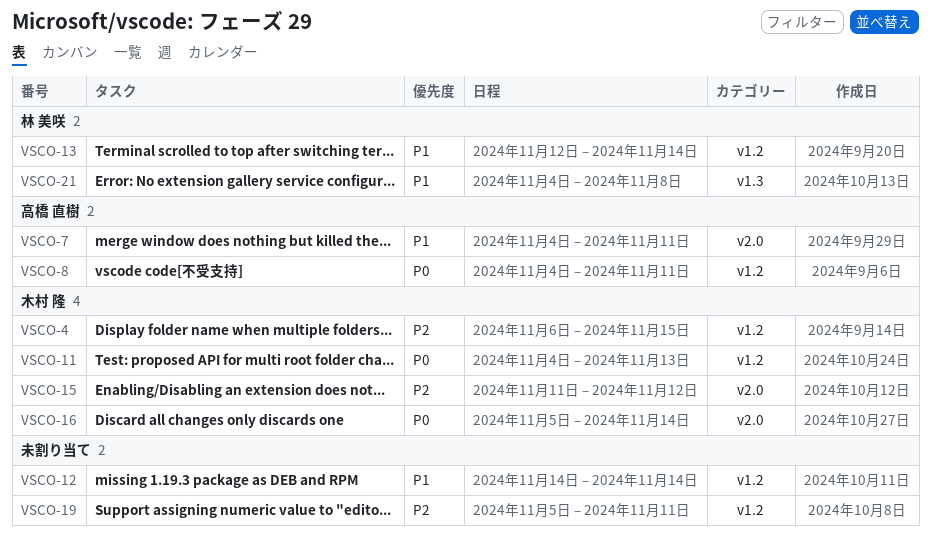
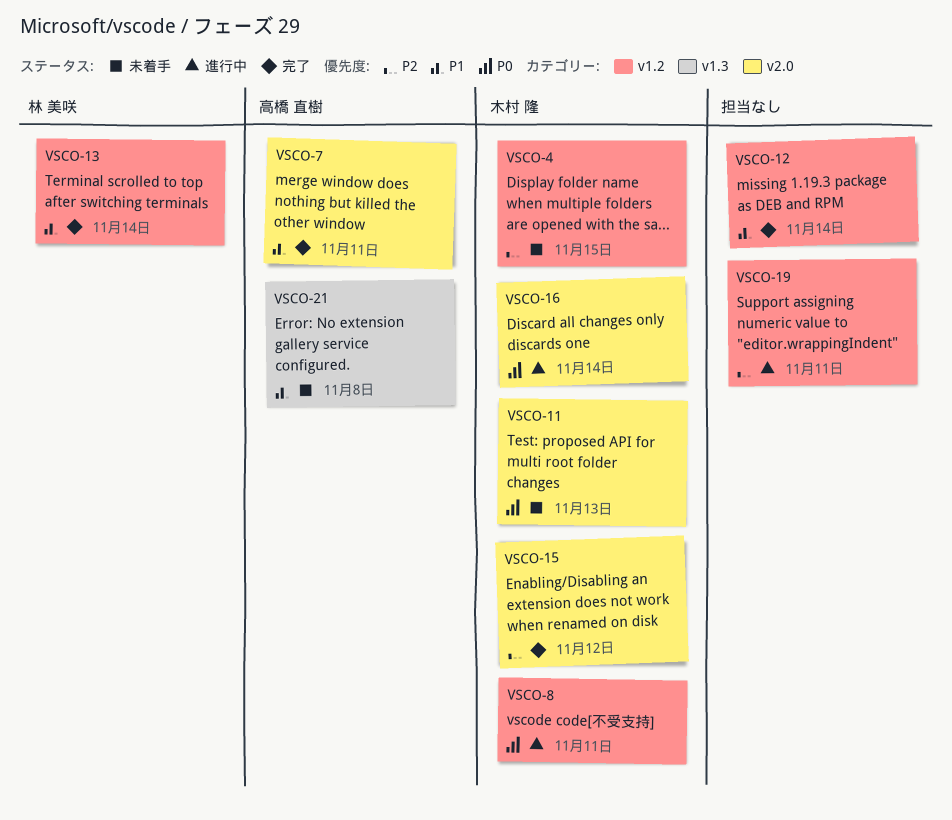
VSCO-8, owner: 高橋 直樹 -> 木村 隆
VSCO-11, label: v1.2 -> v2.0
VSCO-21, owner: 林 美咲 -> 高橋 直樹

